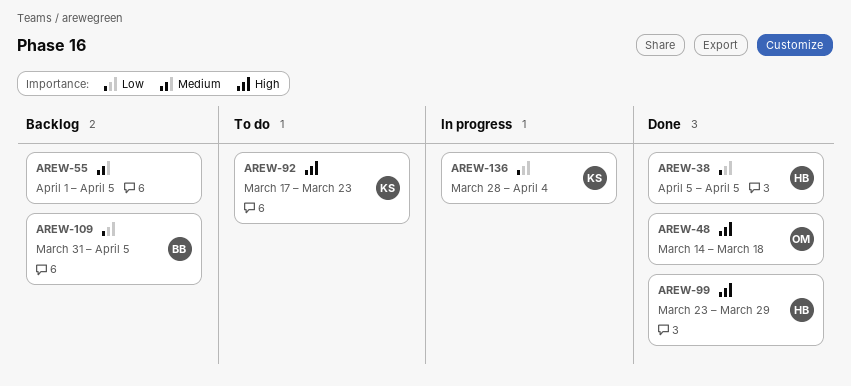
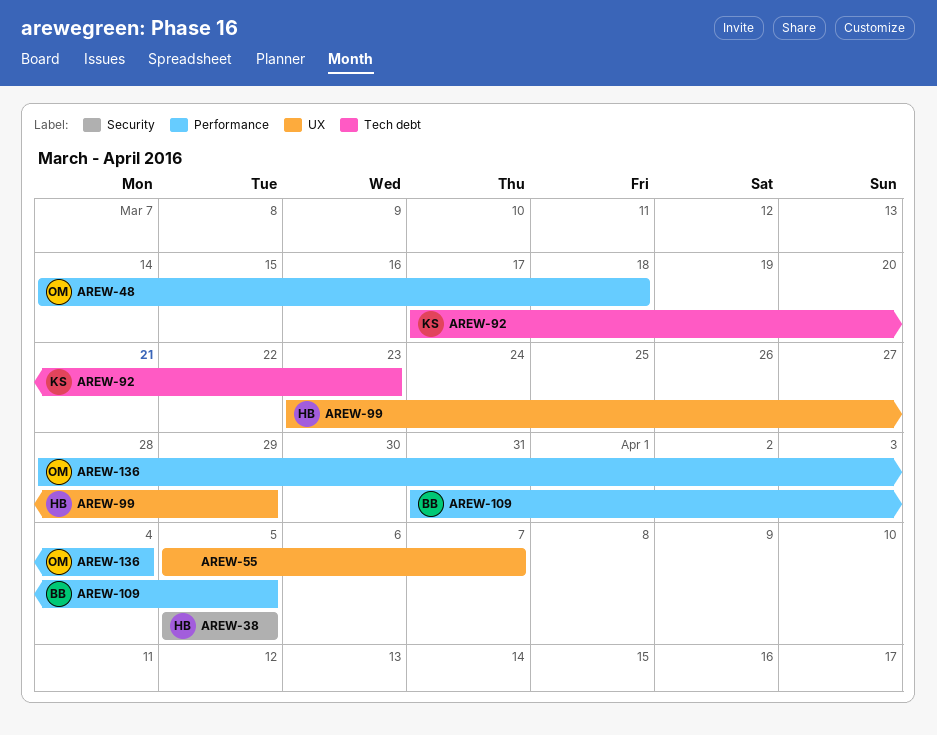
AREW-55, start: Apr 1 -> Apr 5
AREW-55, due: Apr 5 -> Apr 7
AREW-136, owner: KS -> OM

